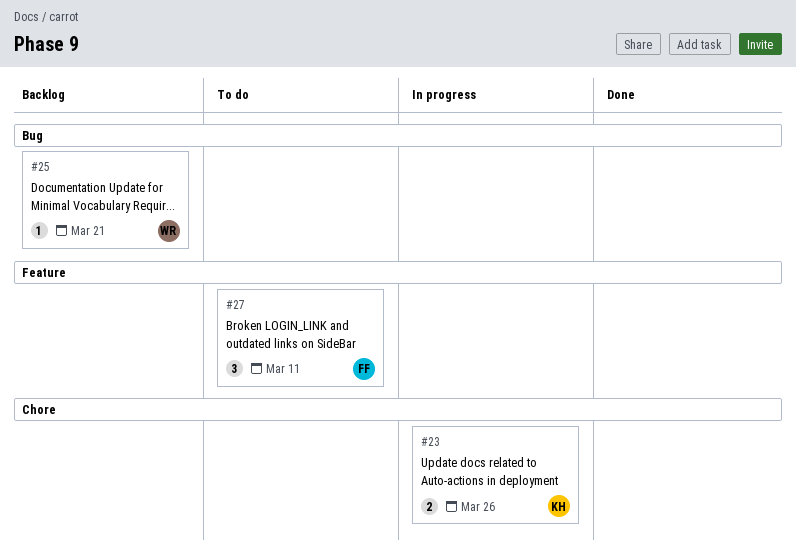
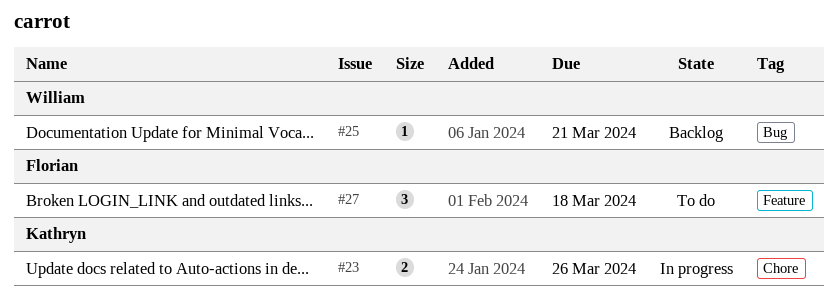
#27, due: Mar 11 -> Mar 18

